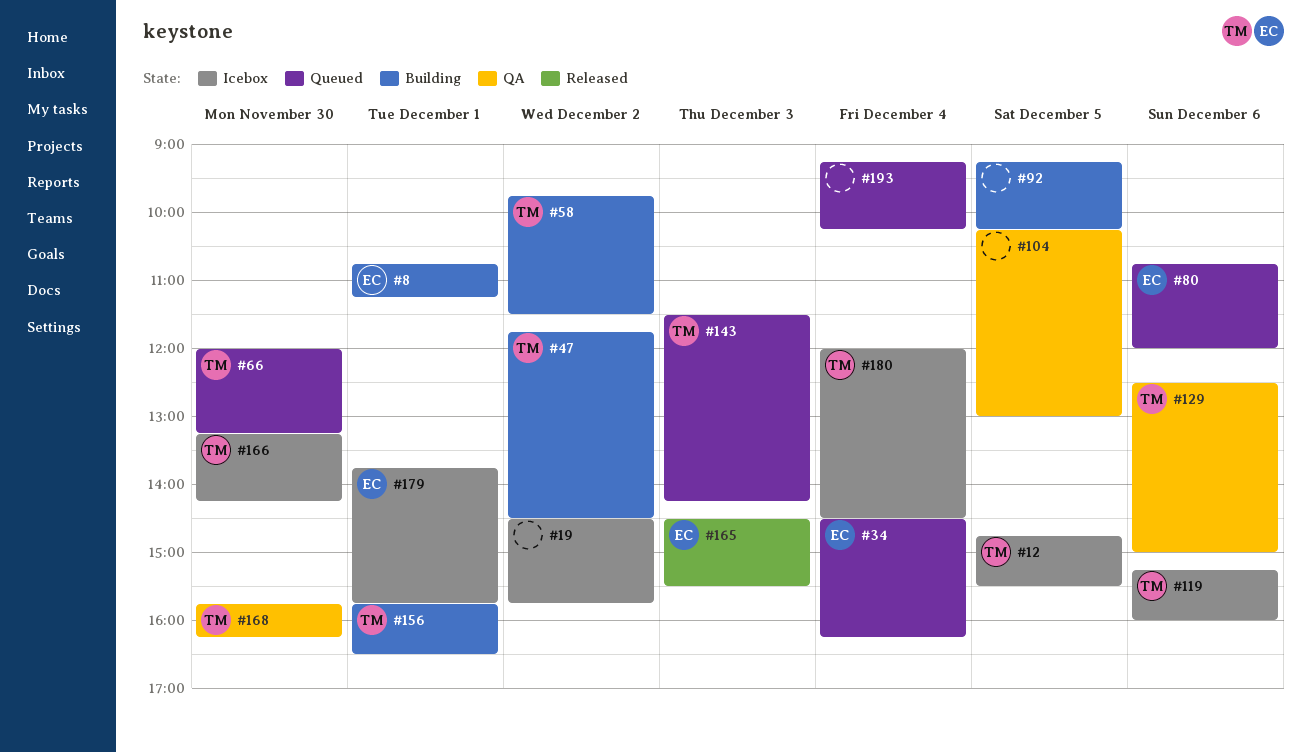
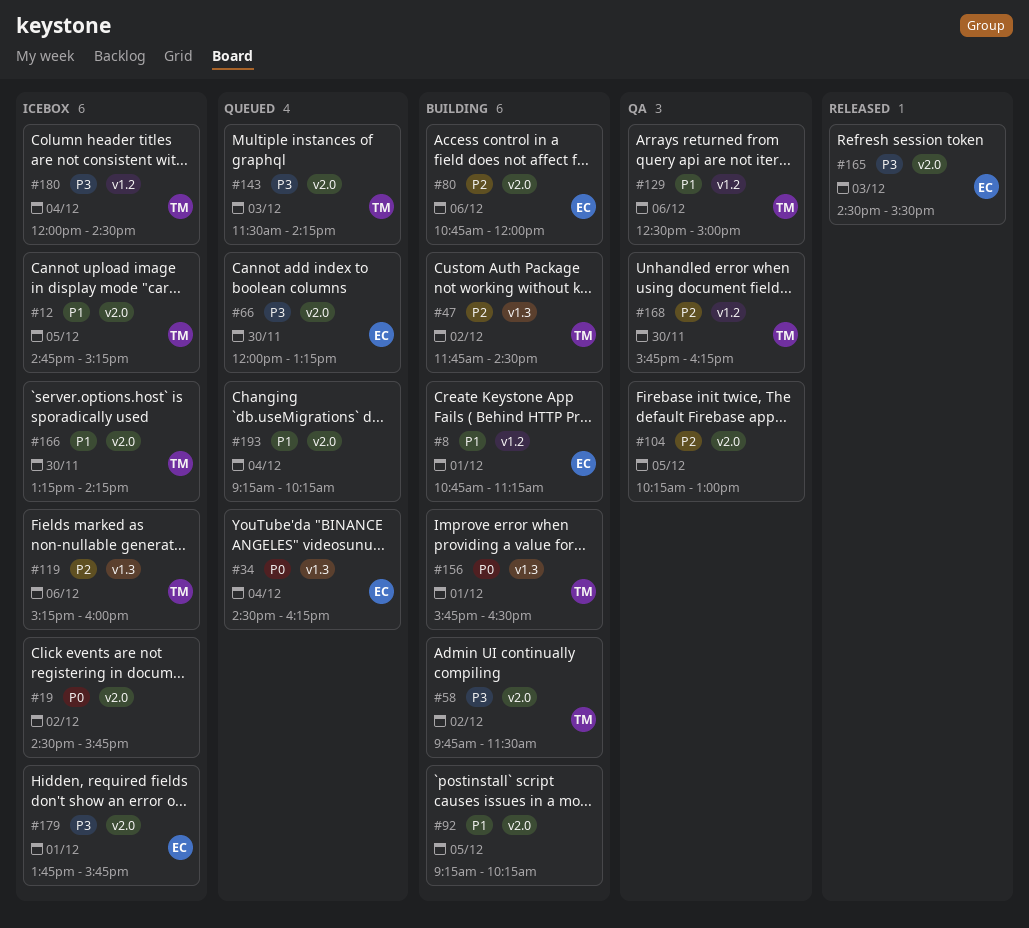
#12, ends: 15:30 -> 15:15
#66, owner: TM -> EC
#80, status: Queued -> Building

